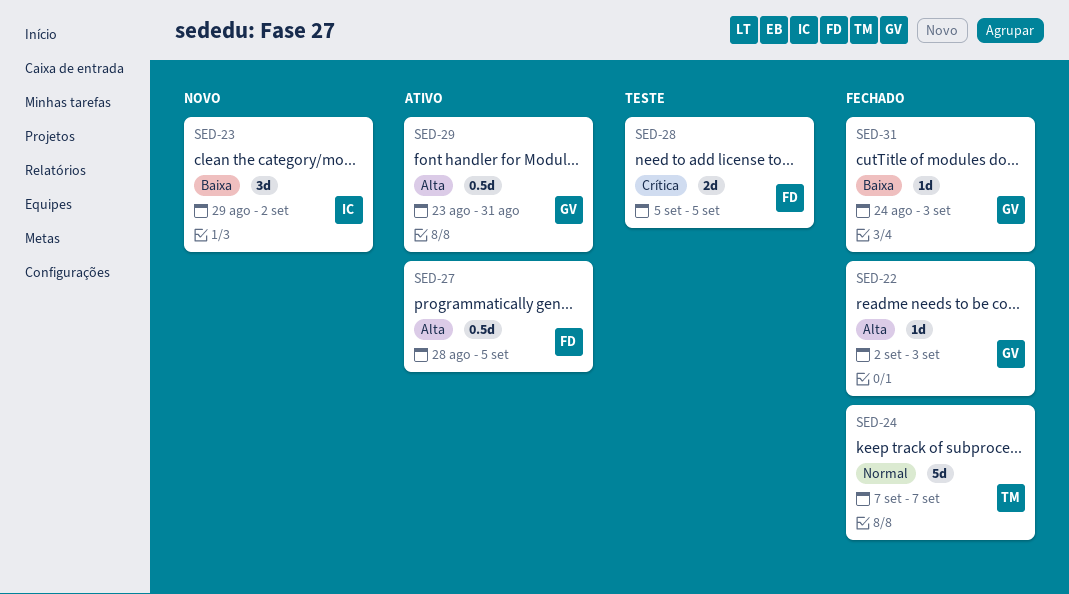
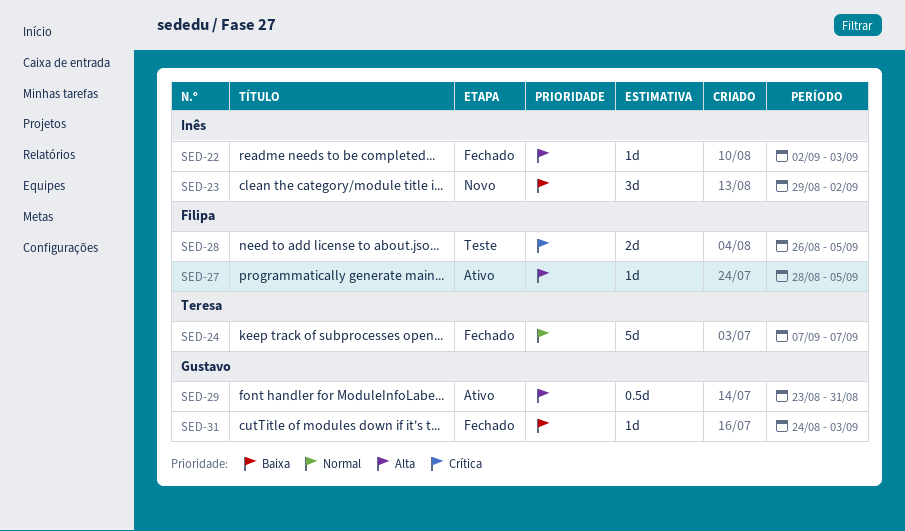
SED-22, owner: Gustavo -> Inês
SED-27, estimate: 0.5d -> 1d
SED-28, start: Sep 5 -> Aug 26

